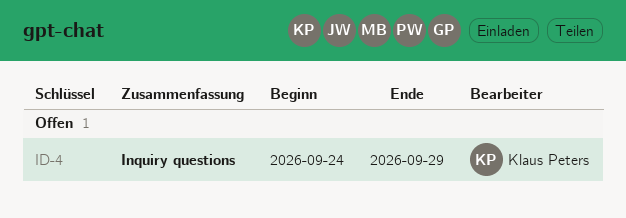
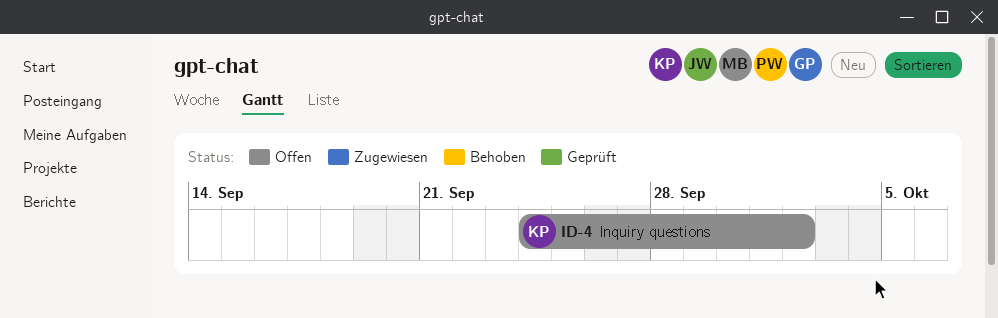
ID-4, due: Sep 29 -> Oct 2

